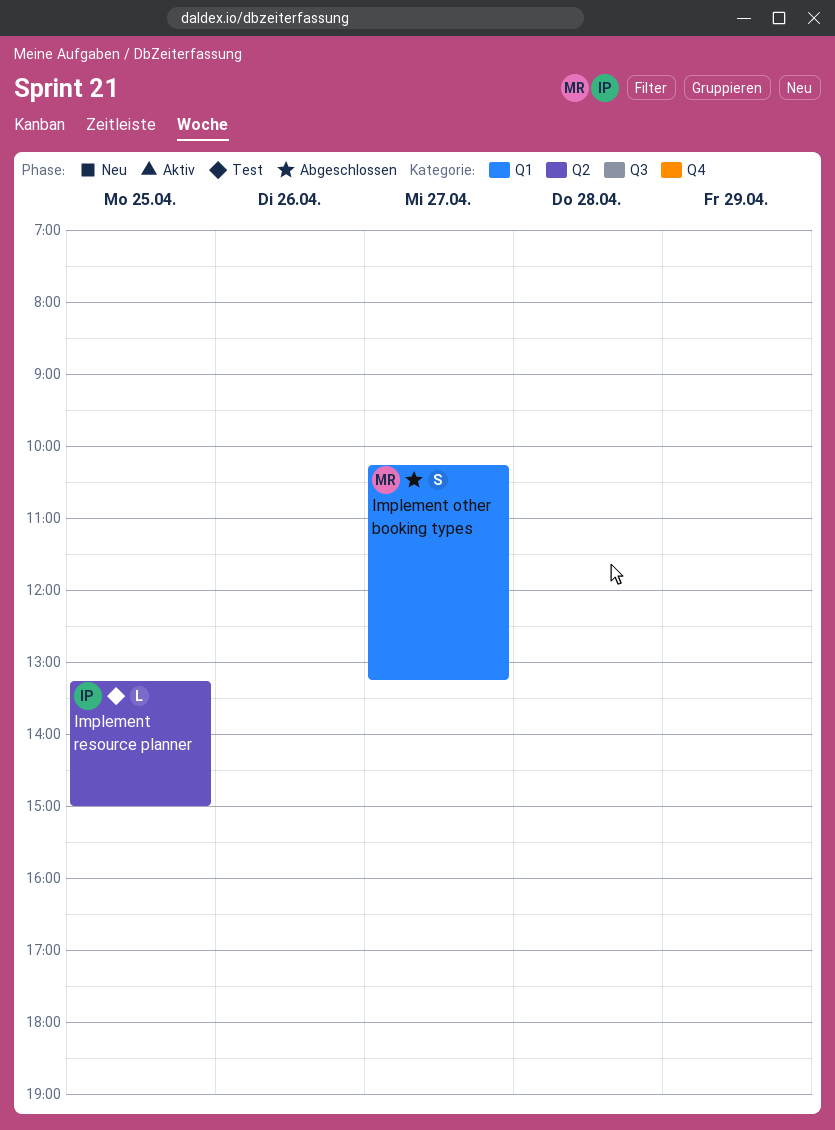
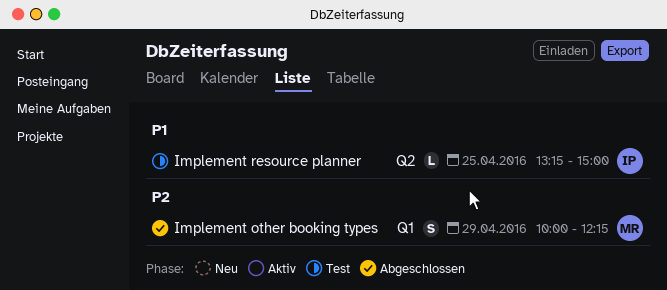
Implement other booking types, day: Apr 27 -> Apr 29
Implement other booking types, begins: 10:15 -> 10:00
Implement other booking types, ends: 13:15 -> 12:15

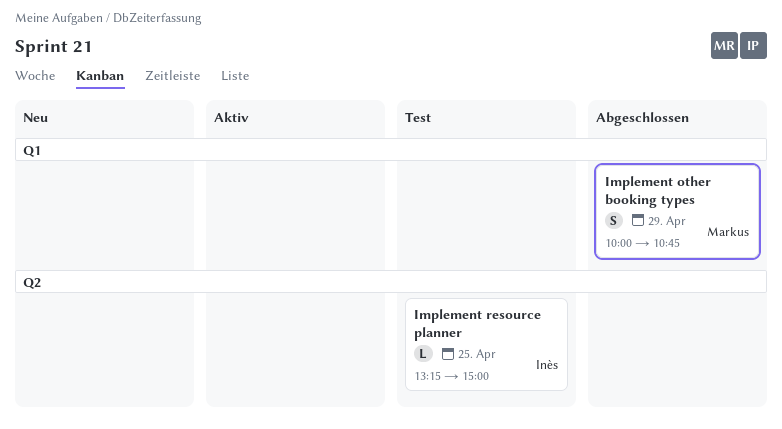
Implement other booking types, ends: 12:15 -> 10:45

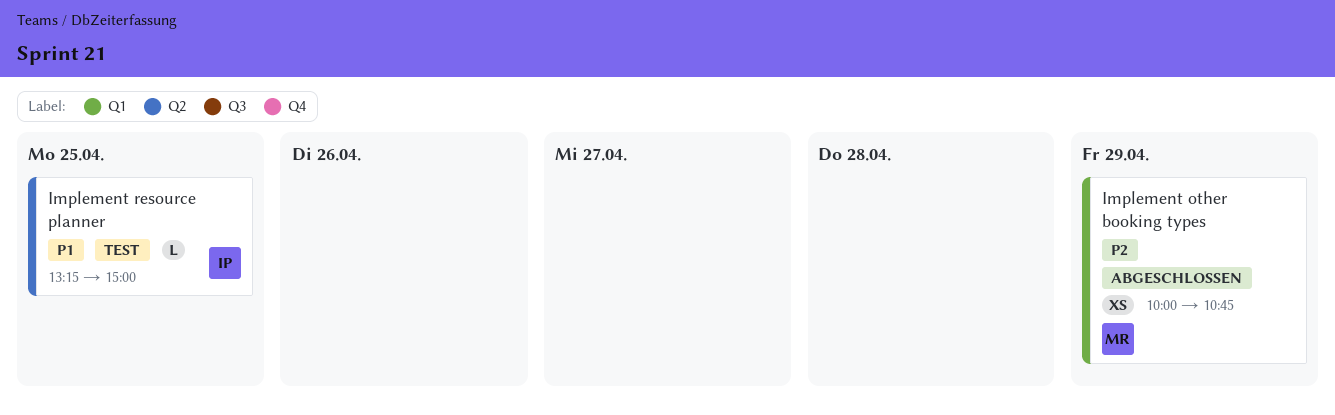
Implement other booking types, estimate: S -> XS

